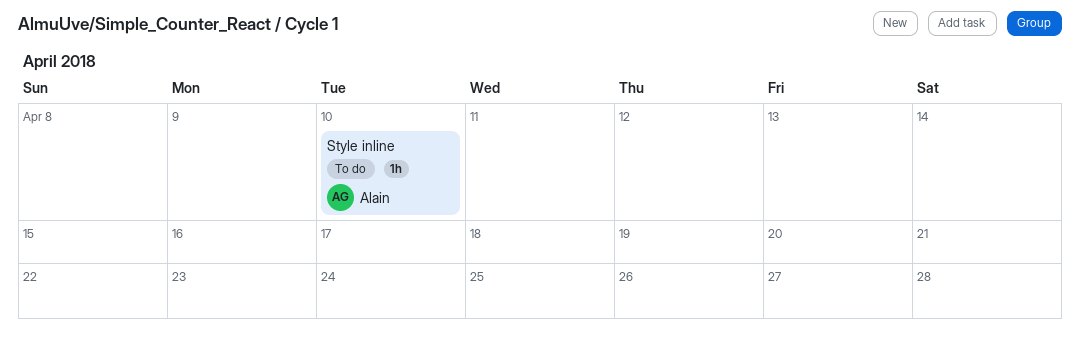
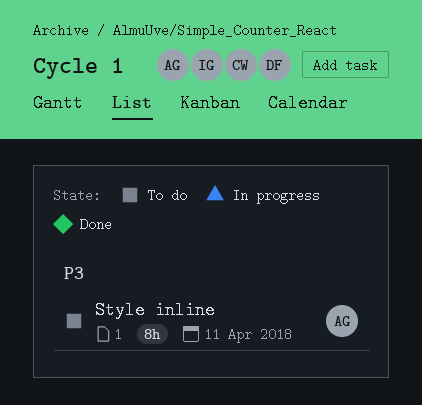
Style inline, estimate: 1h -> 8h
Style inline, due: Apr 10 -> Apr 11

